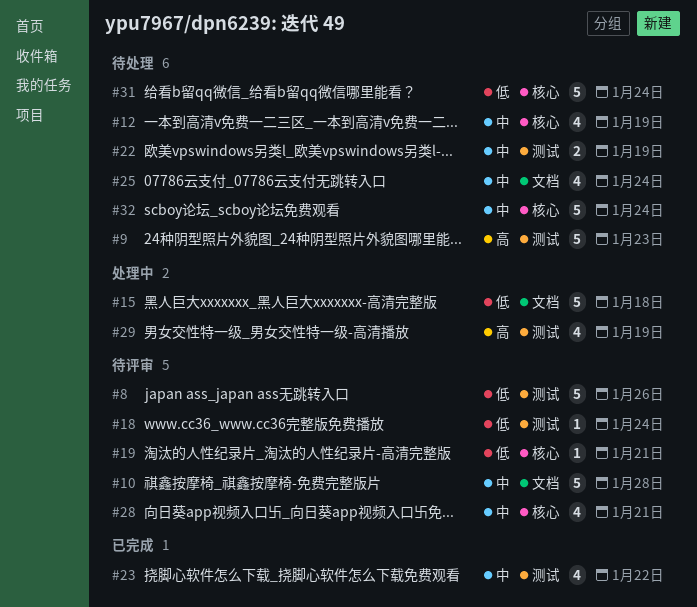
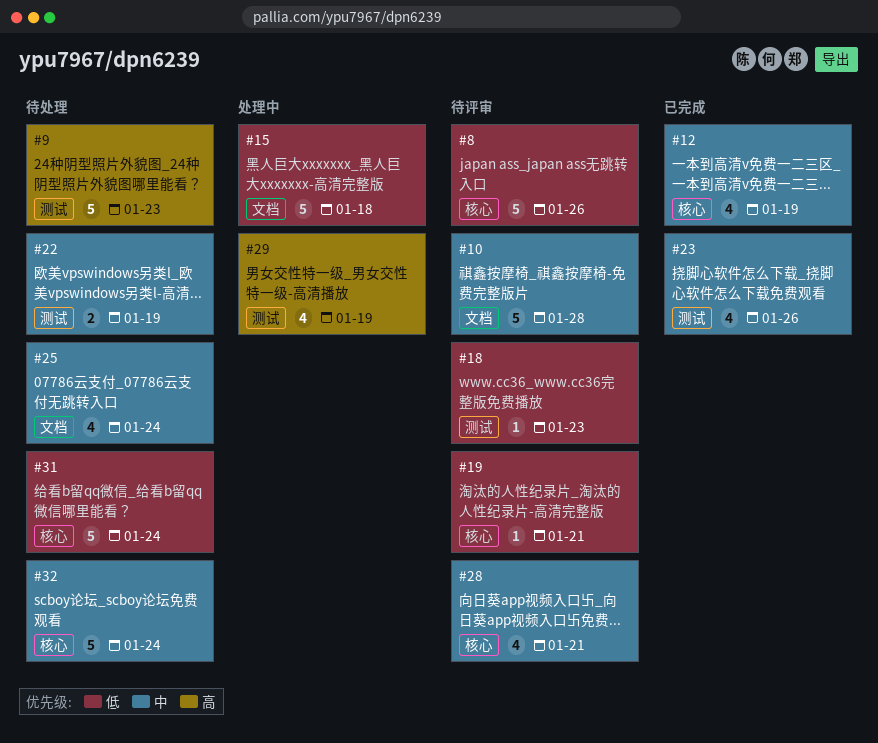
#8, label: 测试 -> 核心
#12, status: 待处理 -> 已完成
#18, due: Jan 24 -> Jan 23
#23, due: Jan 22 -> Jan 26

